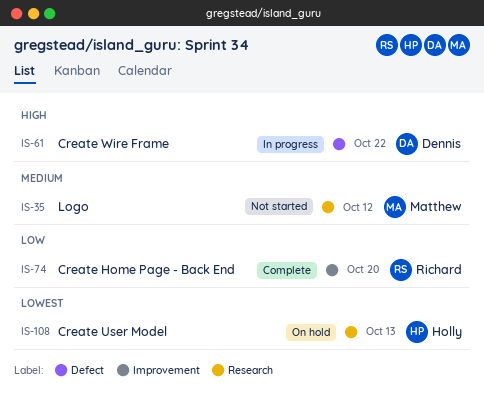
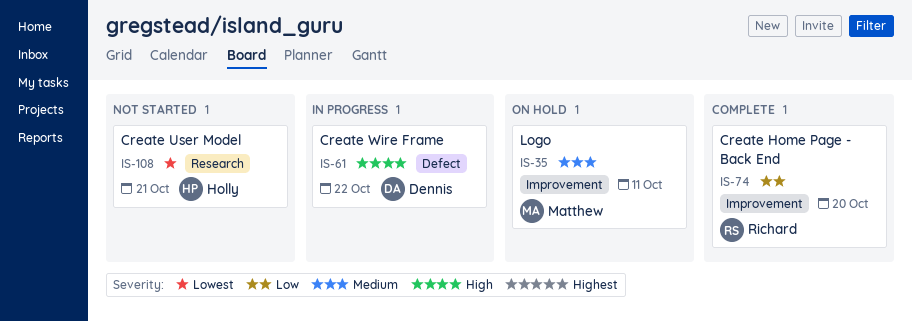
IS-35, status: Not started -> On hold
IS-35, label: Research -> Improvement
IS-35, due: Oct 12 -> Oct 11
IS-108, status: On hold -> Not started
IS-108, due: Oct 13 -> Oct 21

